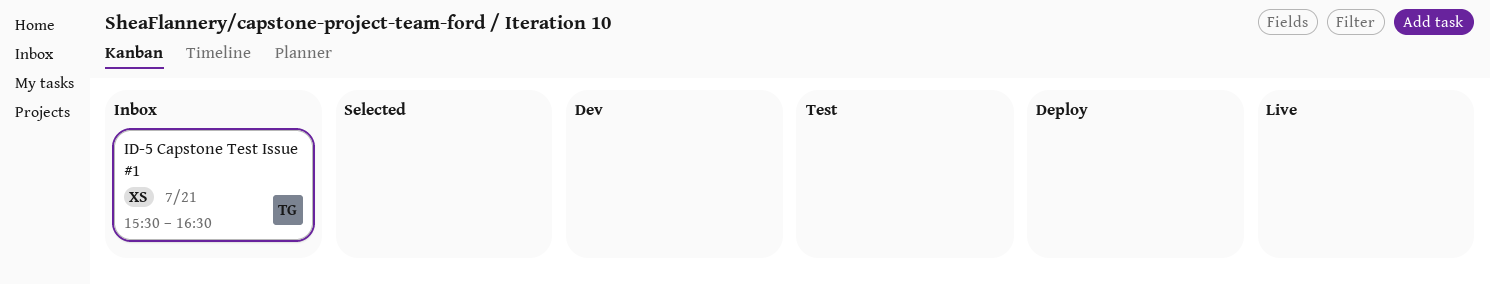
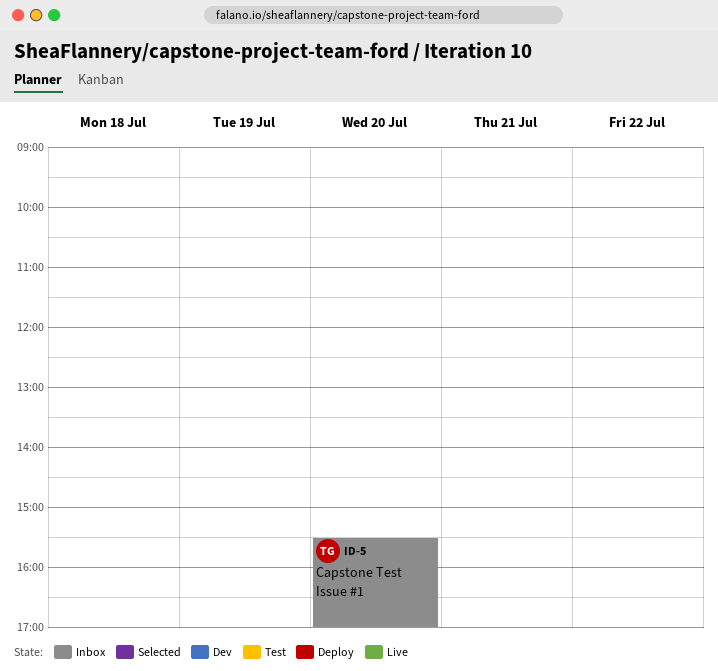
ID-5, day: Jul 21 -> Jul 20
ID-5, ends: 16:30 -> 17:00

